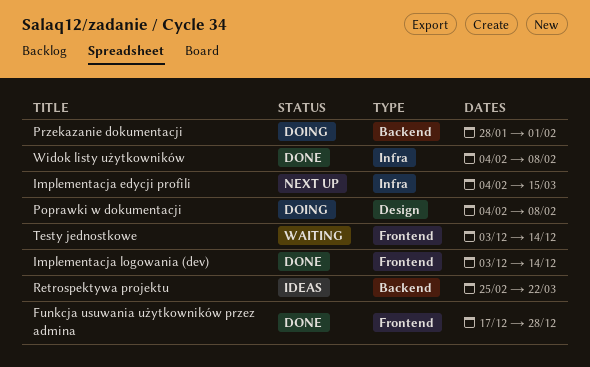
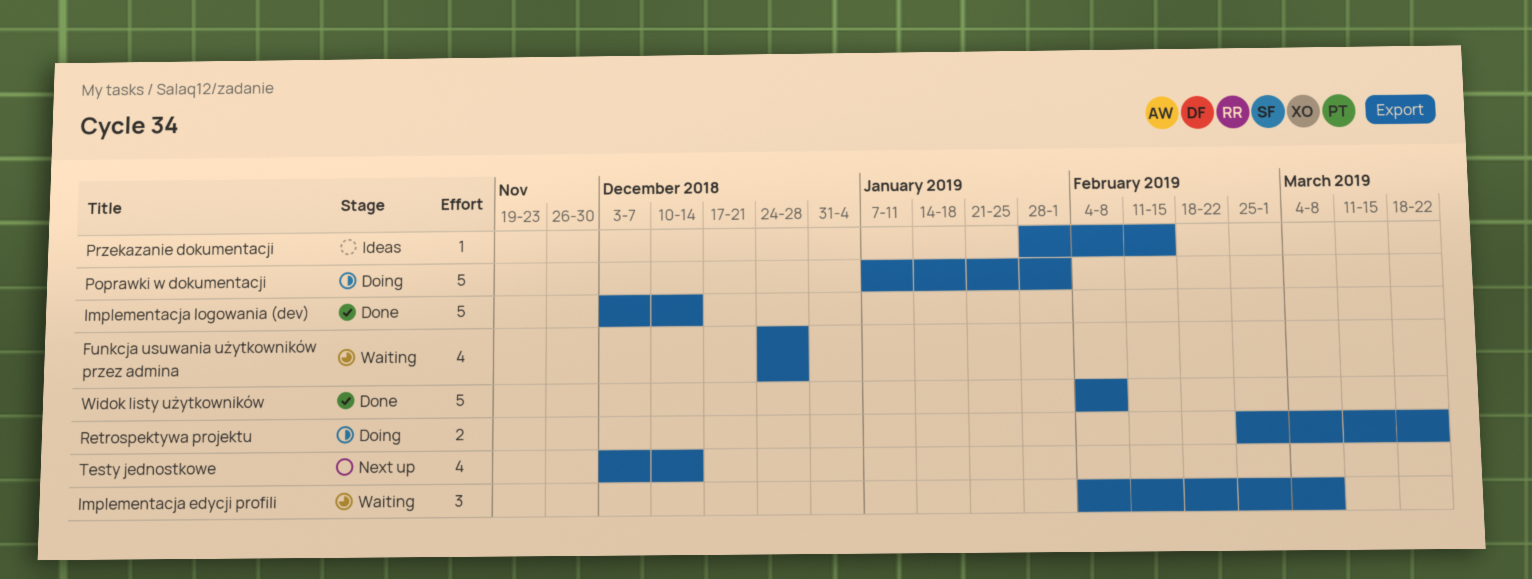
Funkcja usuwania użytkowników przez admina, status: Done -> Waiting
Funkcja usuwania użytkowników przez admina, start: Dec 17 -> Dec 24
Implementacja edycji profili, status: Next up -> Waiting
Implementacja edycji profili, due: Mar 15 -> Mar 8
Poprawki w dokumentacji, start: Feb 4 -> Jan 7
Poprawki w dokumentacji, due: Feb 8 -> Feb 1
Przekazanie dokumentacji, status: Doing -> Ideas
Przekazanie dokumentacji, due: Feb 1 -> Feb 15
Retrospektywa projektu, status: Ideas -> Doing
Testy jednostkowe, status: Waiting -> Next up

